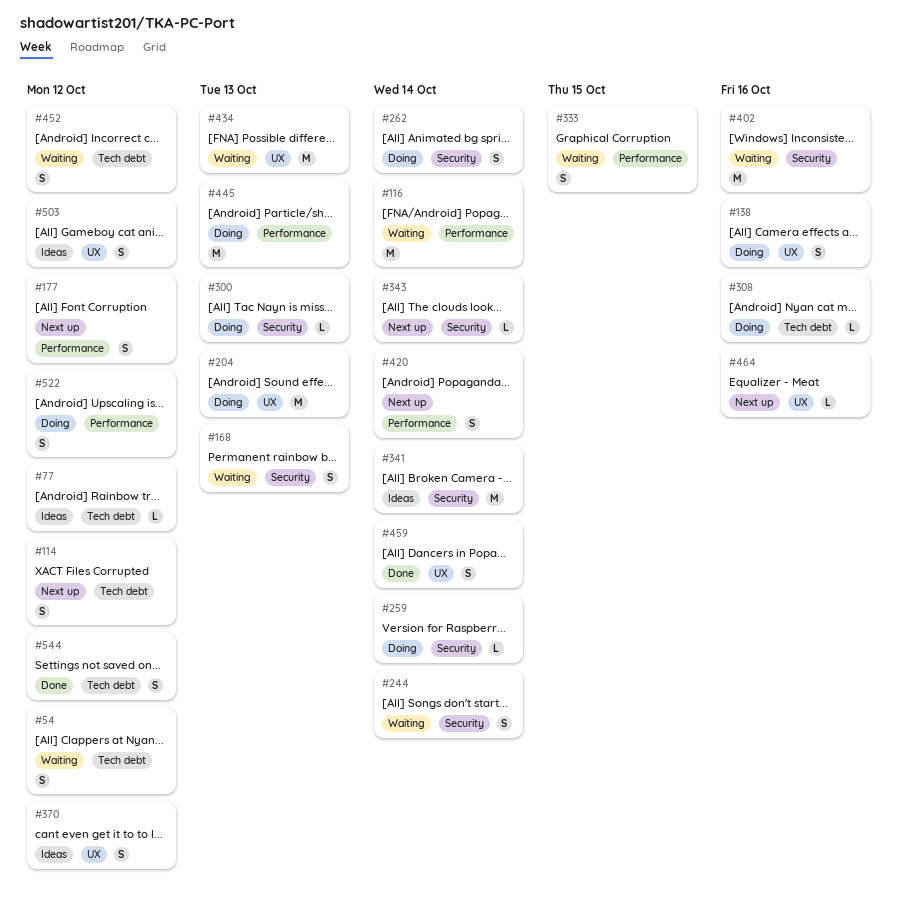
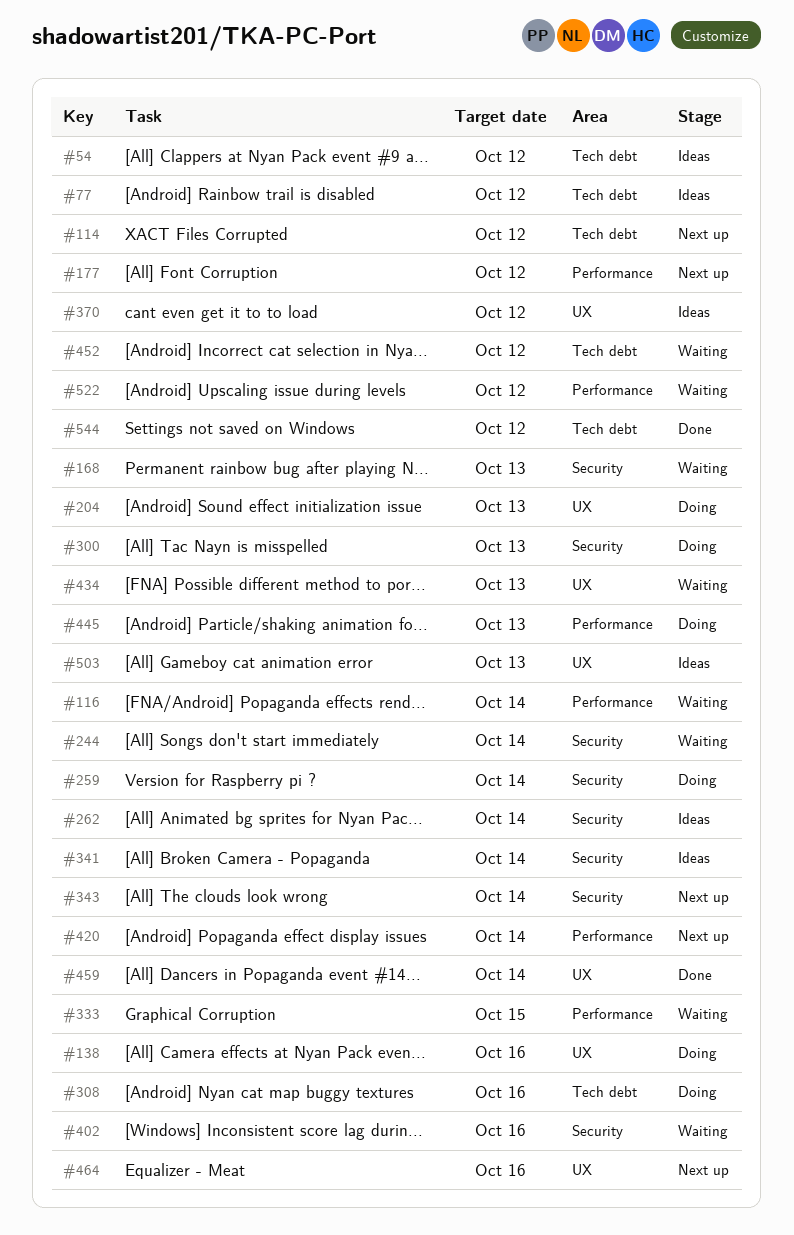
#54, status: Waiting -> Ideas
#262, status: Doing -> Ideas
#503, due: Oct 12 -> Oct 13
#522, status: Doing -> Waiting

